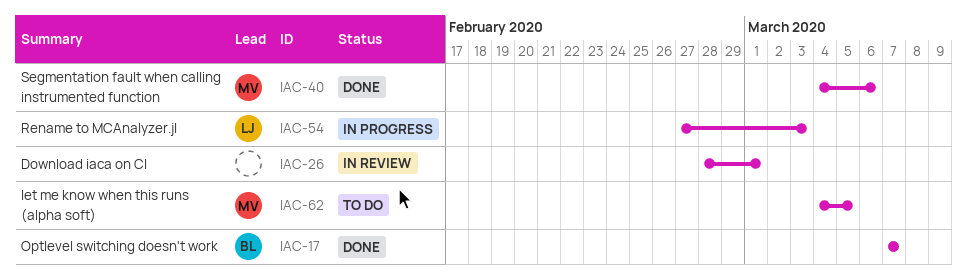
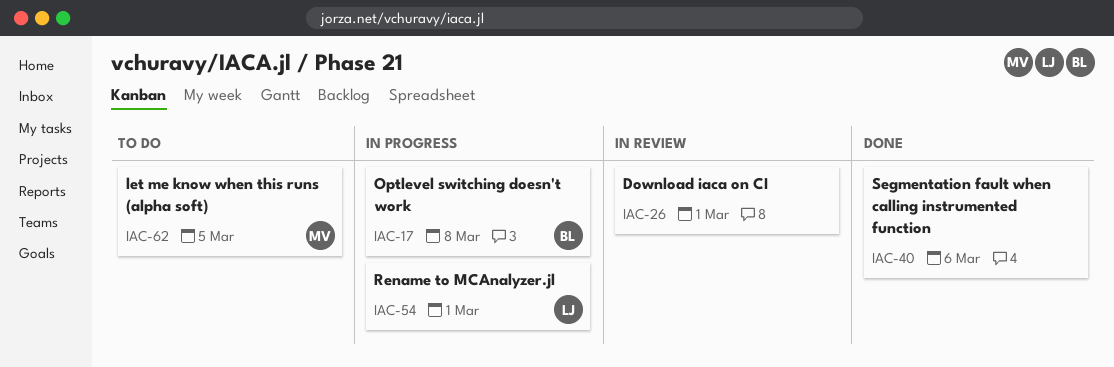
IAC-17, status: Done -> In progress
IAC-17, due: Mar 7 -> Mar 8
IAC-40, owner: MV -> none
IAC-54, due: Mar 3 -> Mar 1

